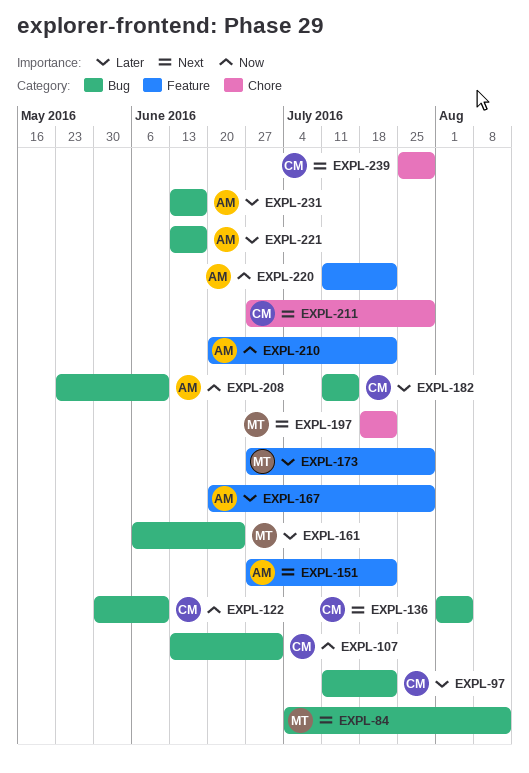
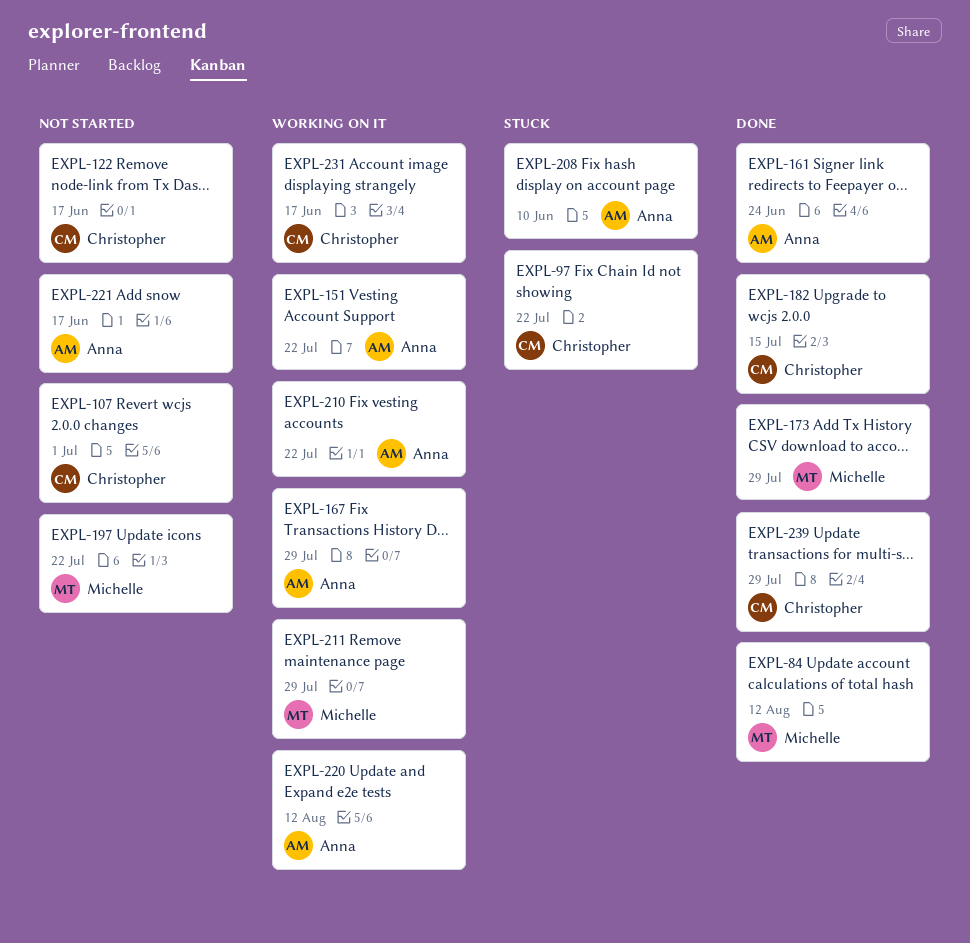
EXPL-122, due: Jun 10 -> Jun 17
EXPL-136: present -> none
EXPL-161, owner: Michelle -> Anna
EXPL-211, owner: Christopher -> Michelle
EXPL-220, due: Jul 22 -> Aug 12
EXPL-231, owner: Anna -> Christopher

